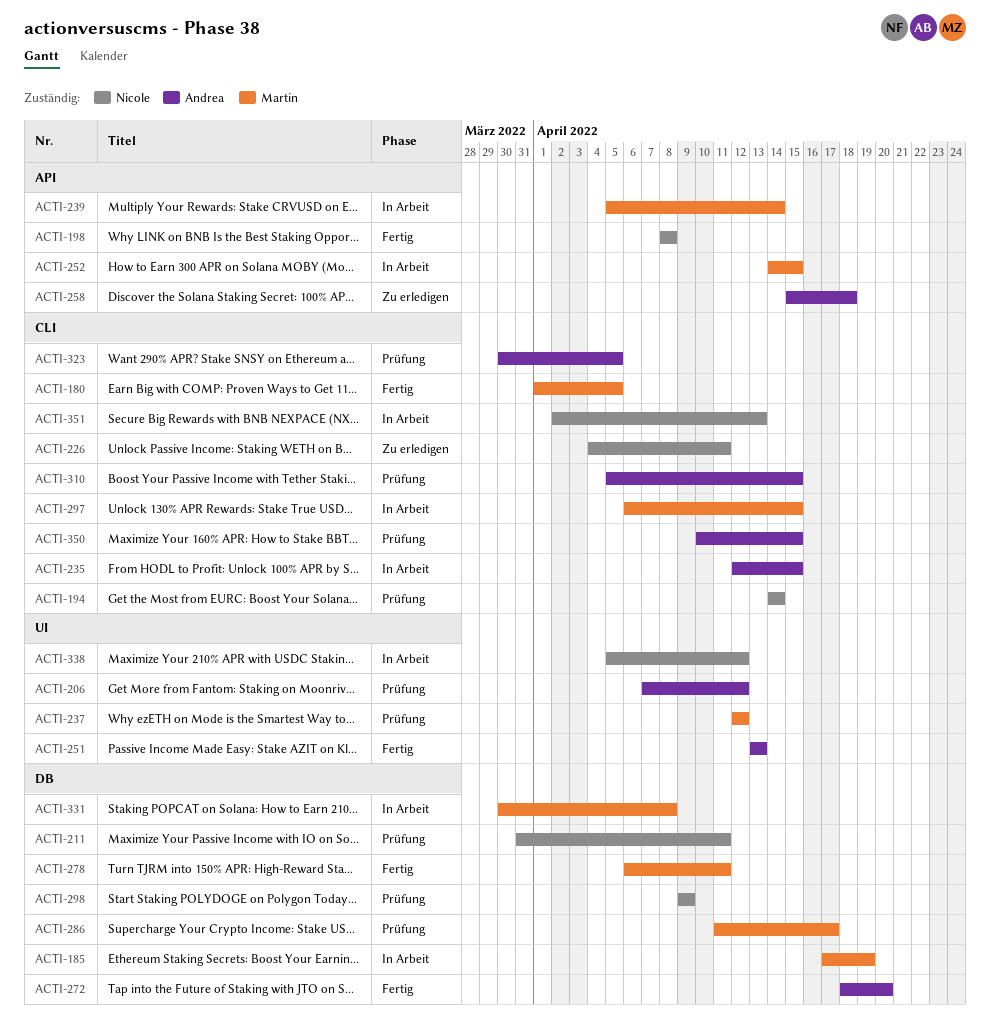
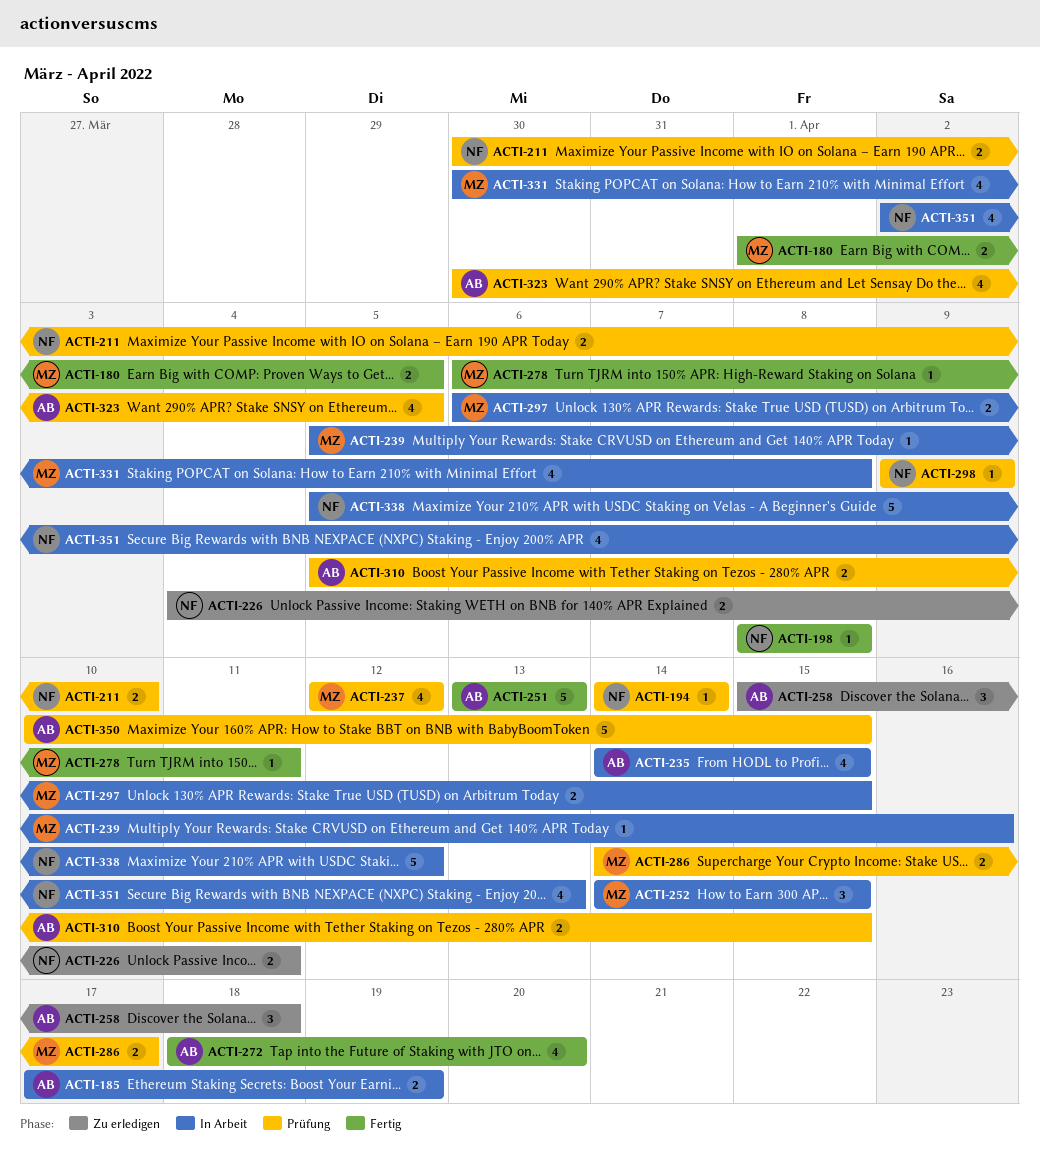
ACTI-185, owner: Martin -> Andrea
ACTI-206: present -> none
ACTI-211, start: Mar 31 -> Mar 30
ACTI-211, due: Apr 11 -> Apr 10
ACTI-235, start: Apr 12 -> Apr 14
ACTI-239, due: Apr 14 -> Apr 16
ACTI-286, start: Apr 11 -> Apr 14

